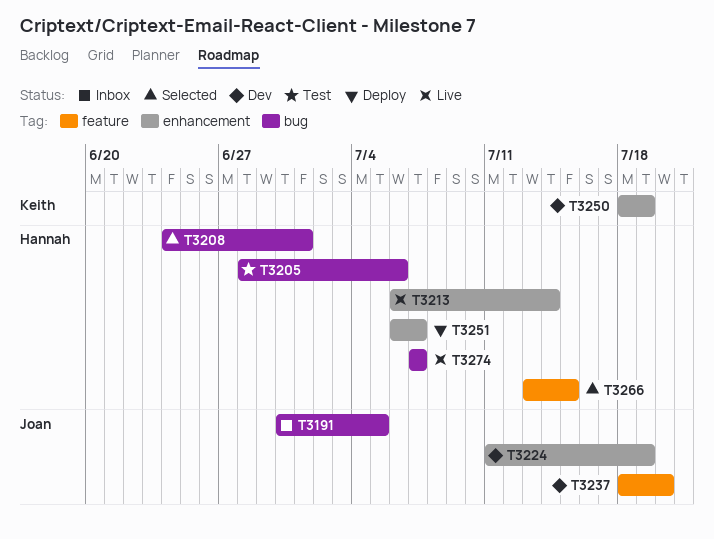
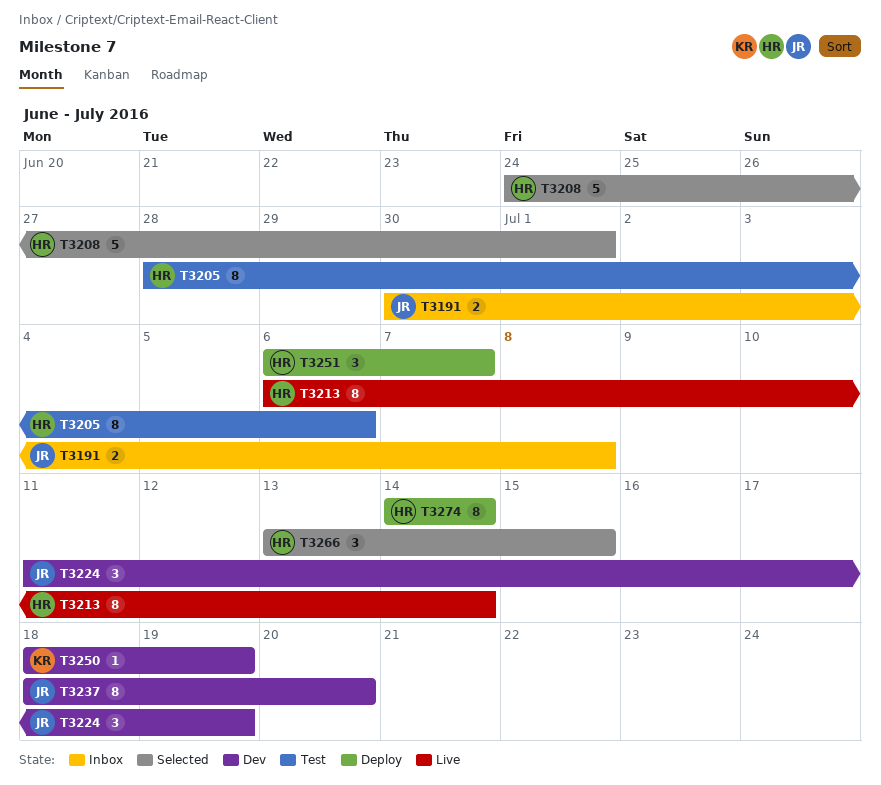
T3191, due: Jul 5 -> Jul 8
T3274, status: Live -> Deploy
T3274, start: Jul 7 -> Jul 14
T3274, due: Jul 7 -> Jul 14

